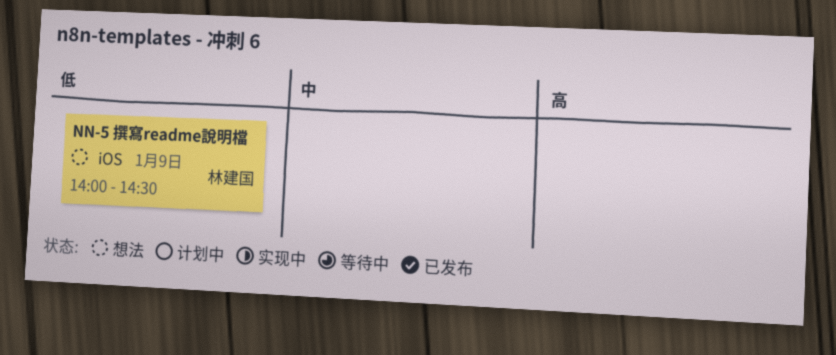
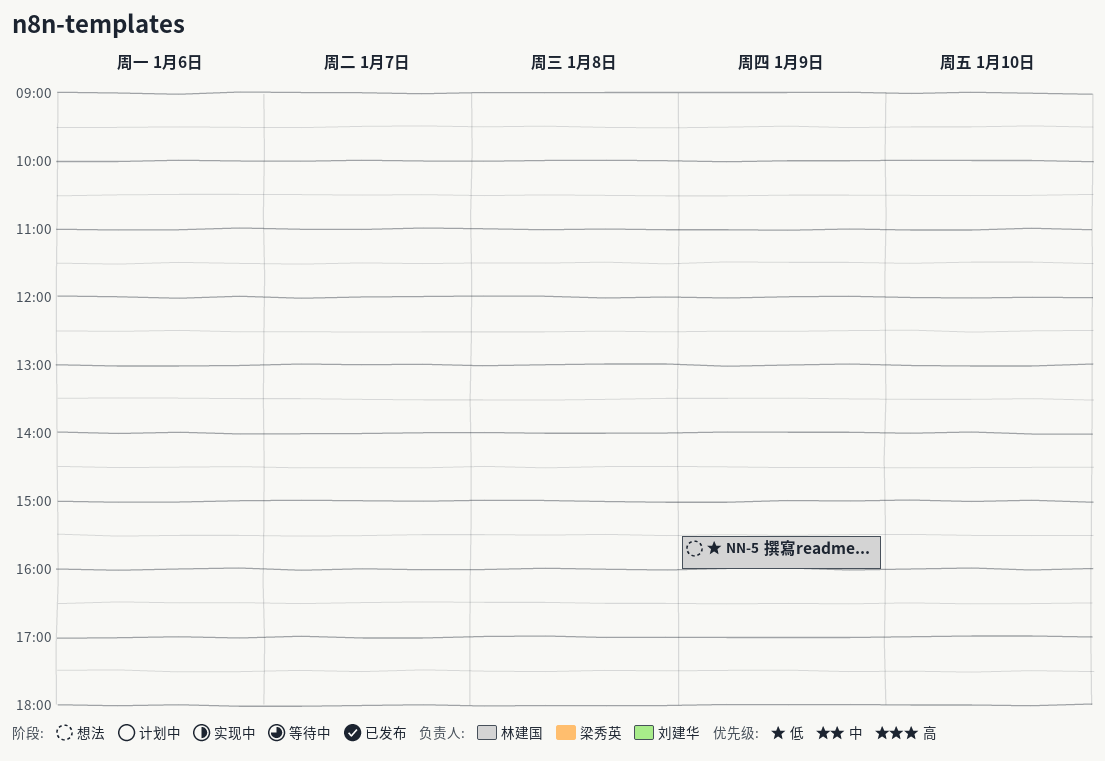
NN-5, begins: 14:00 -> 15:30
NN-5, ends: 14:30 -> 16:00

